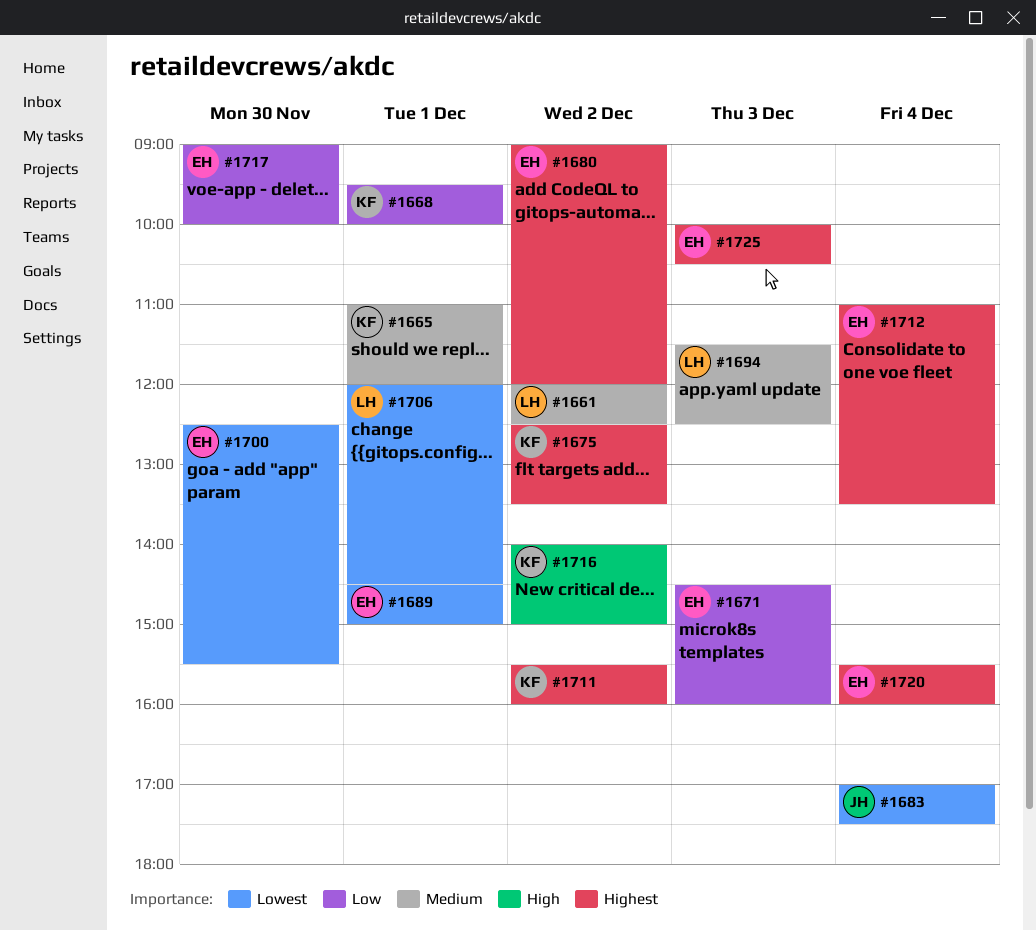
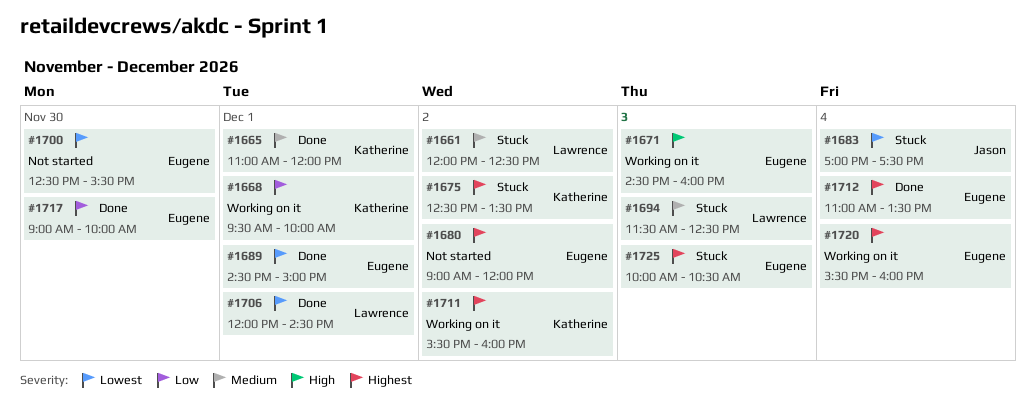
#1671, priority: Low -> High
#1716: present -> none

